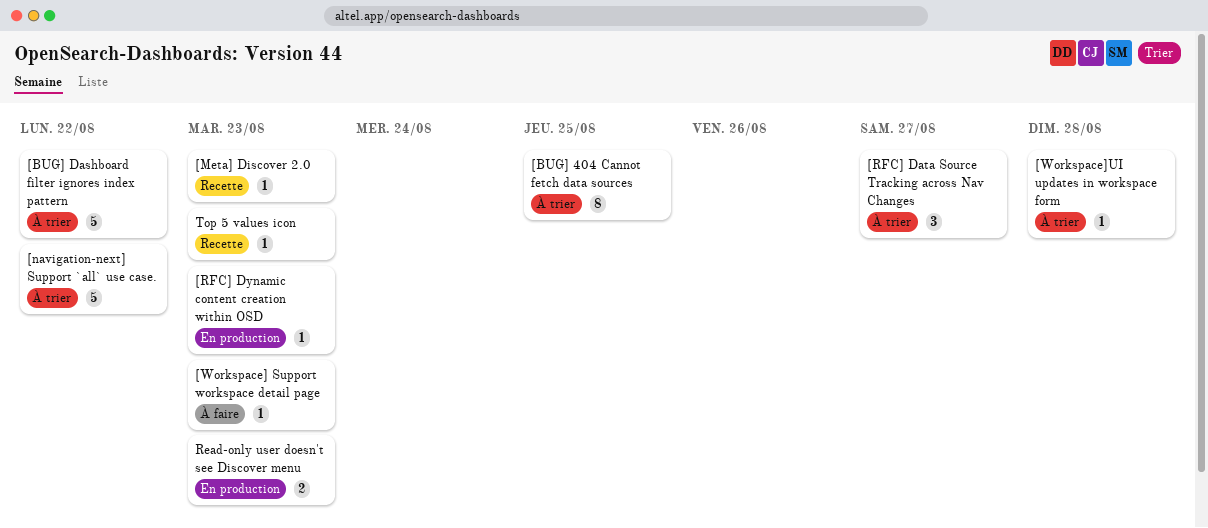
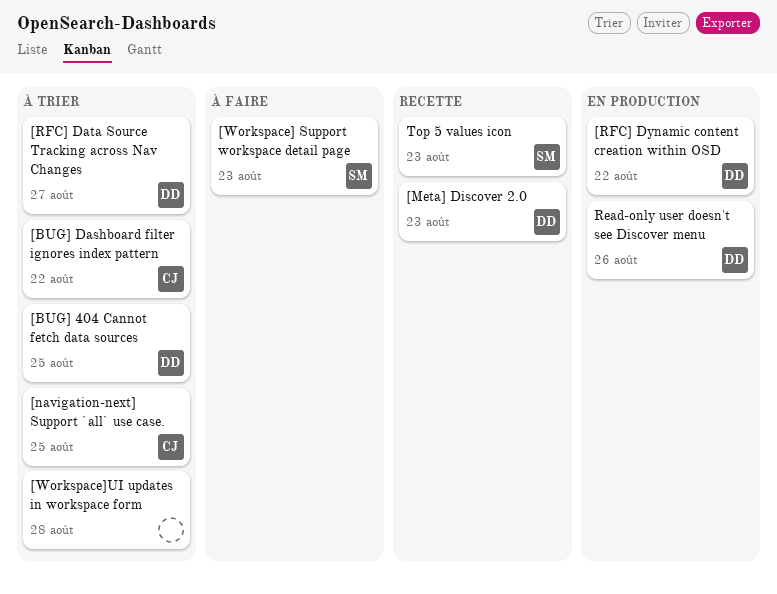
[navigation-next] Support `all` use case., due: Aug 22 -> Aug 25
[RFC] Dynamic content creation within OSD, due: Aug 23 -> Aug 22
Read-only user doesn't see Discover menu, due: Aug 23 -> Aug 26

